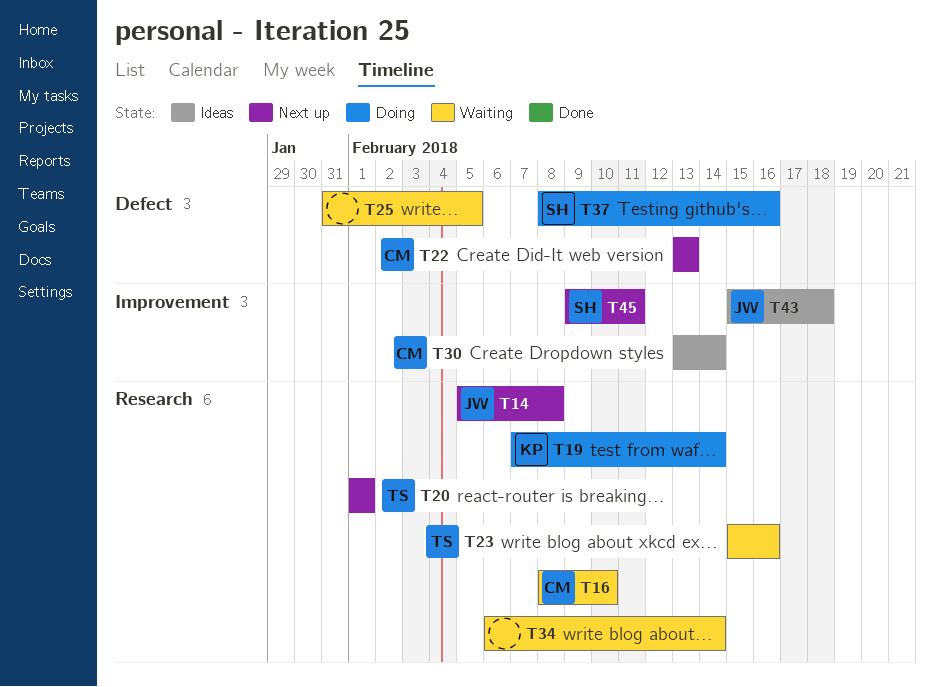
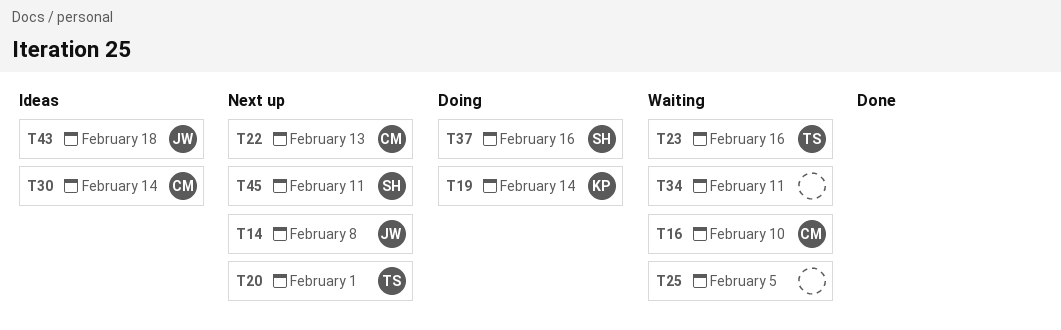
T34, due: Feb 14 -> Feb 11

